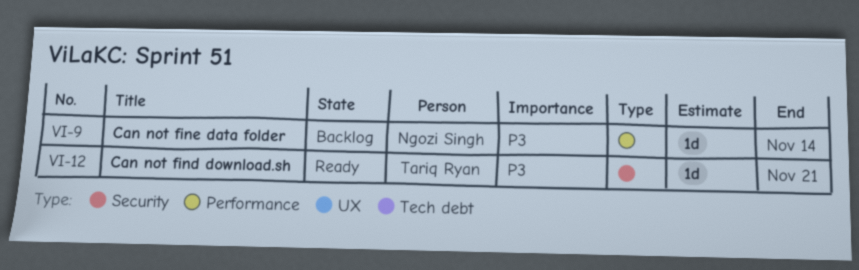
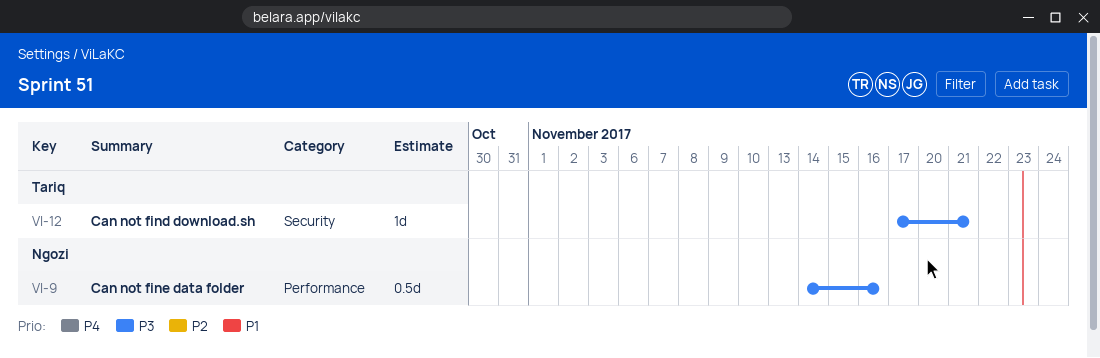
VI-9, estimate: 1d -> 0.5d
VI-9, due: Nov 14 -> Nov 16

